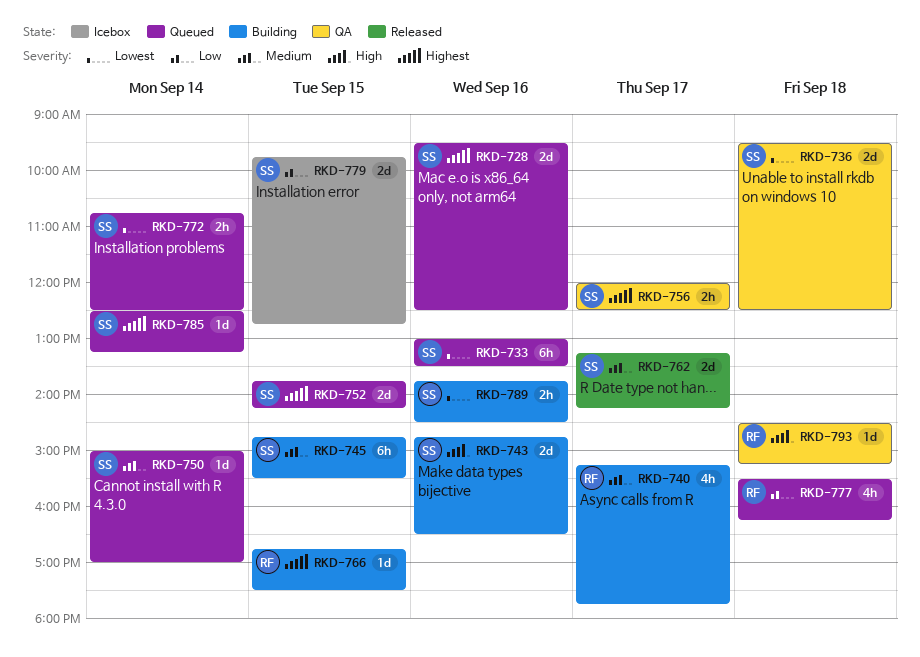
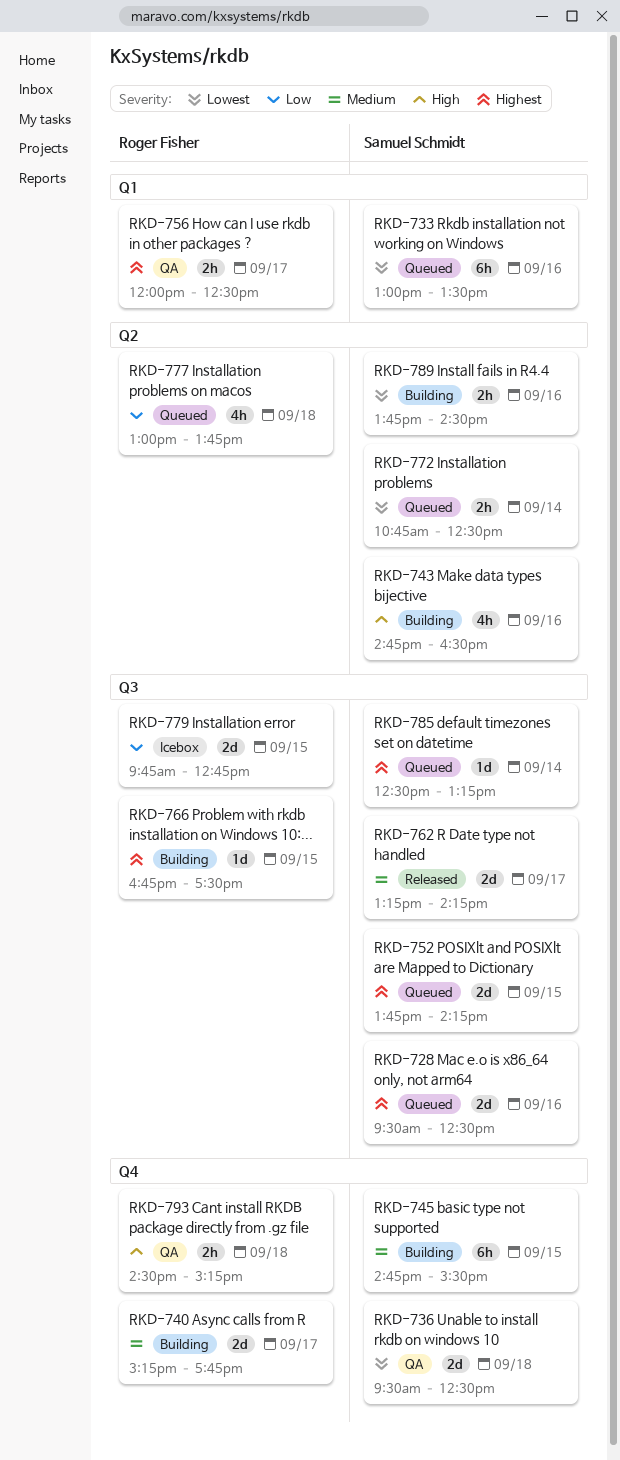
RKD-740, estimate: 4h -> 2d
RKD-743, estimate: 2d -> 4h
RKD-750: present -> none
RKD-756, owner: Samuel Schmidt -> Roger Fisher
RKD-777, begins: 15:30 -> 13:00
RKD-777, ends: 16:15 -> 13:45
RKD-779, owner: Samuel Schmidt -> Roger Fisher
RKD-793, estimate: 1d -> 2h

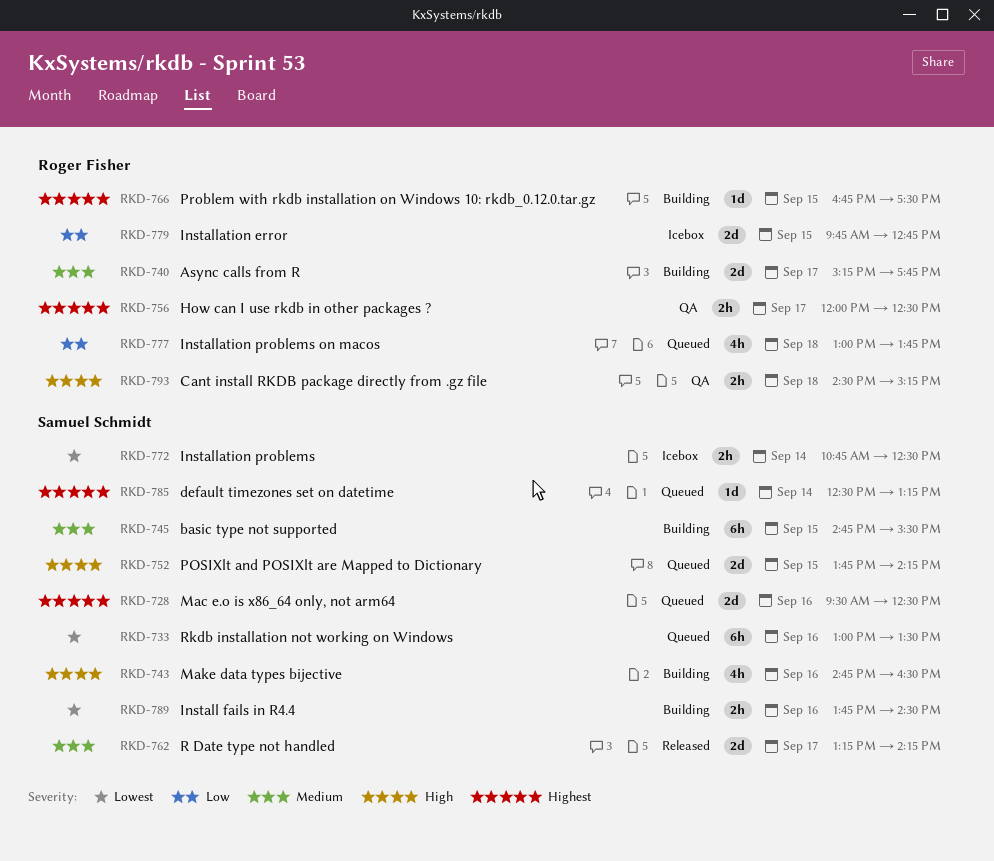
RKD-736: present -> none
RKD-752, priority: Highest -> High
RKD-772, status: Queued -> Icebox

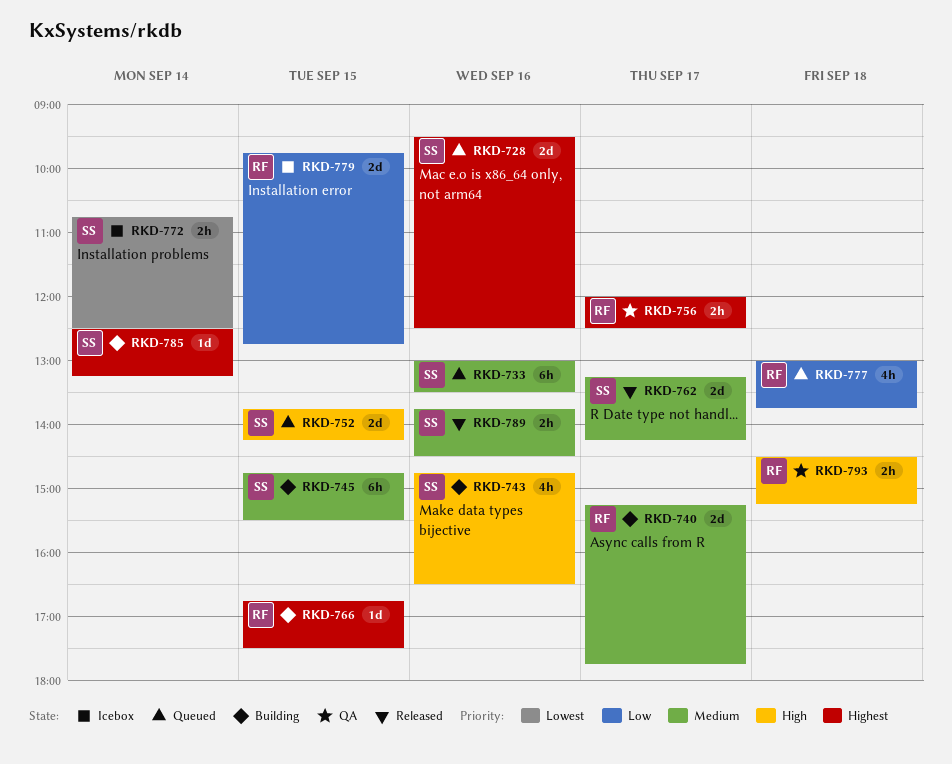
RKD-733, priority: Lowest -> Medium
RKD-785, status: Queued -> Building
RKD-789, status: Building -> Released
RKD-789, priority: Lowest -> Medium

